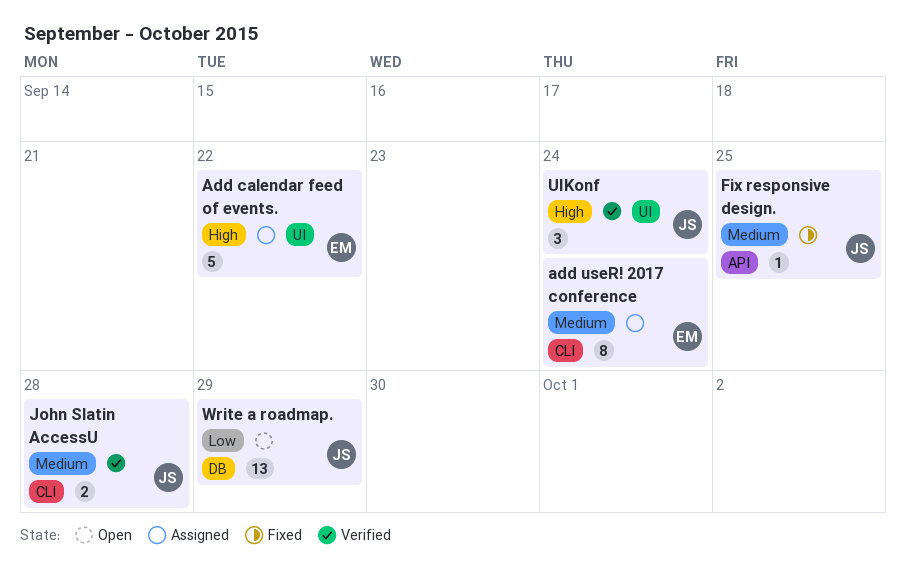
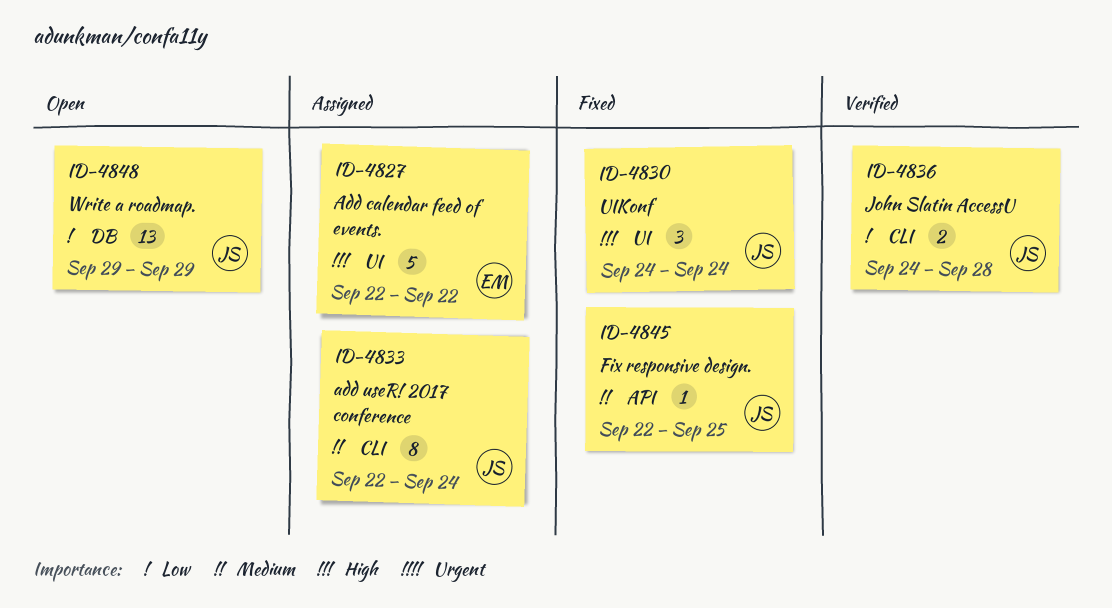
add useR! 2017 conference, owner: EM -> JS
John Slatin AccessU, priority: Medium -> Low
UIKonf, status: Verified -> Fixed

